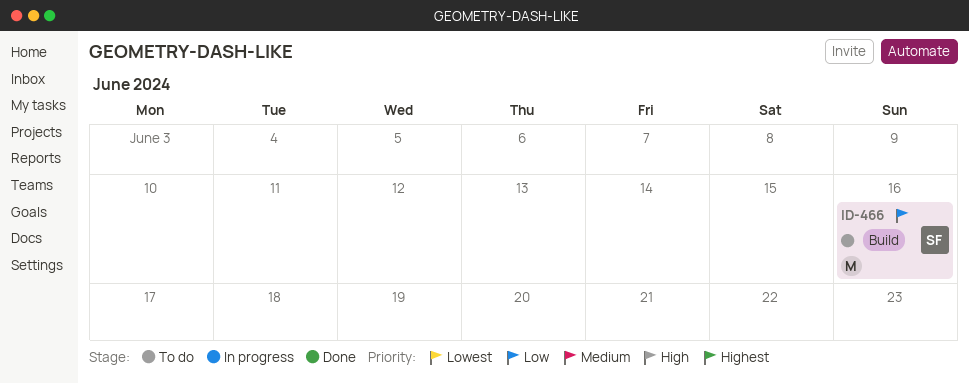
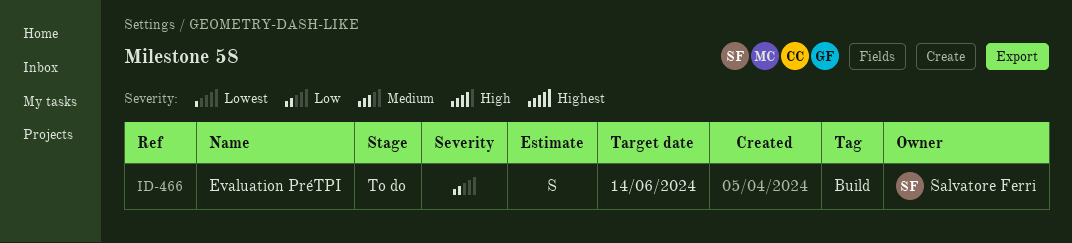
ID-466, estimate: M -> S
ID-466, due: Jun 16 -> Jun 14

